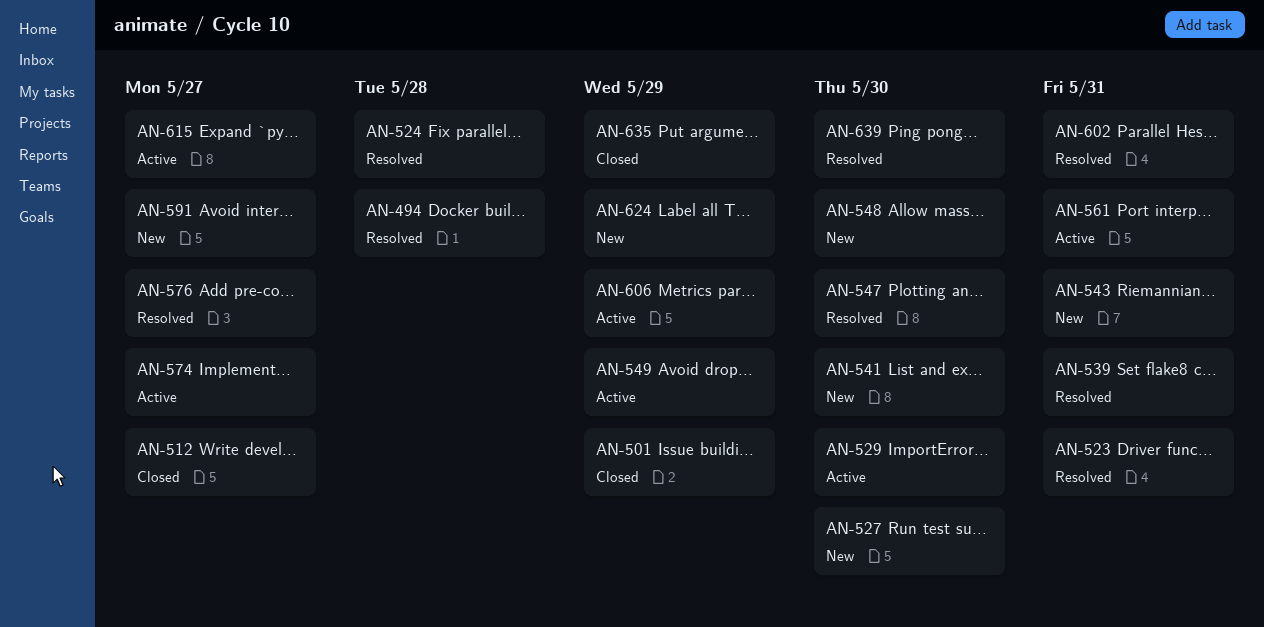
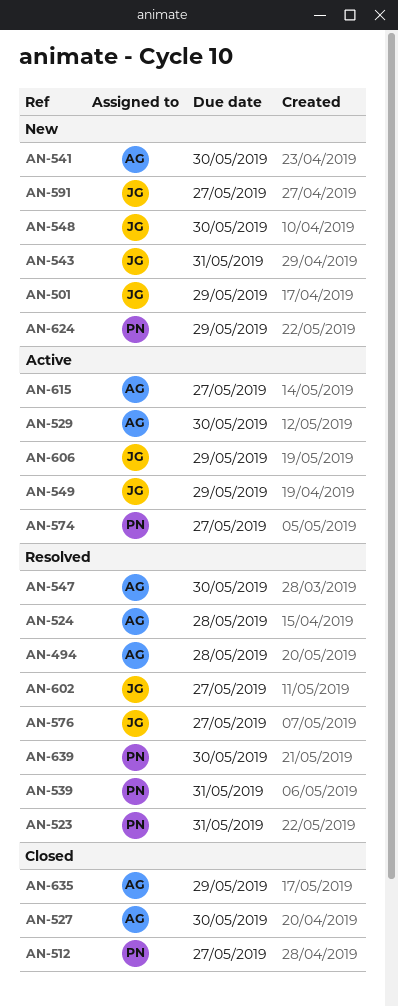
AN-501, status: Closed -> New
AN-527, status: New -> Closed
AN-561: present -> none
AN-602, due: May 31 -> May 27

